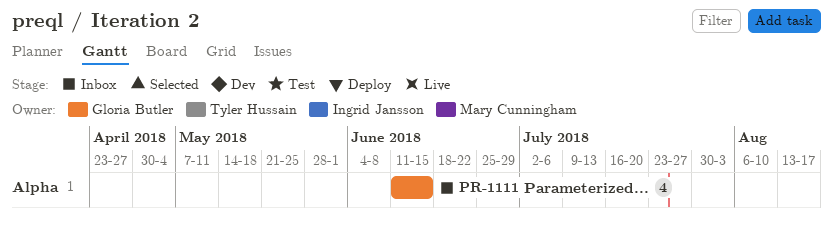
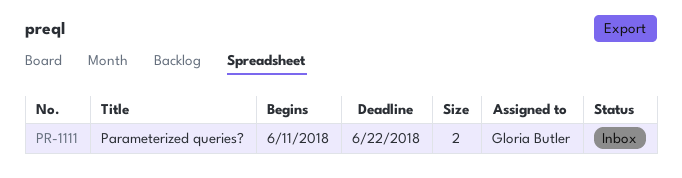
PR-1111, estimate: 4 -> 2
PR-1111, due: Jun 15 -> Jun 22

